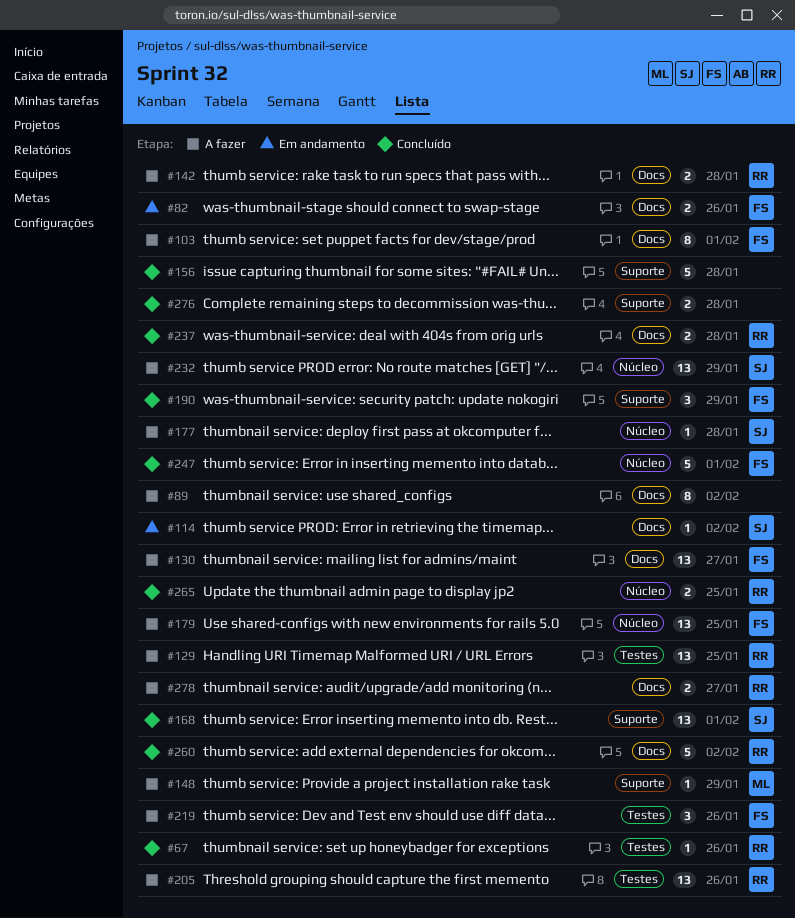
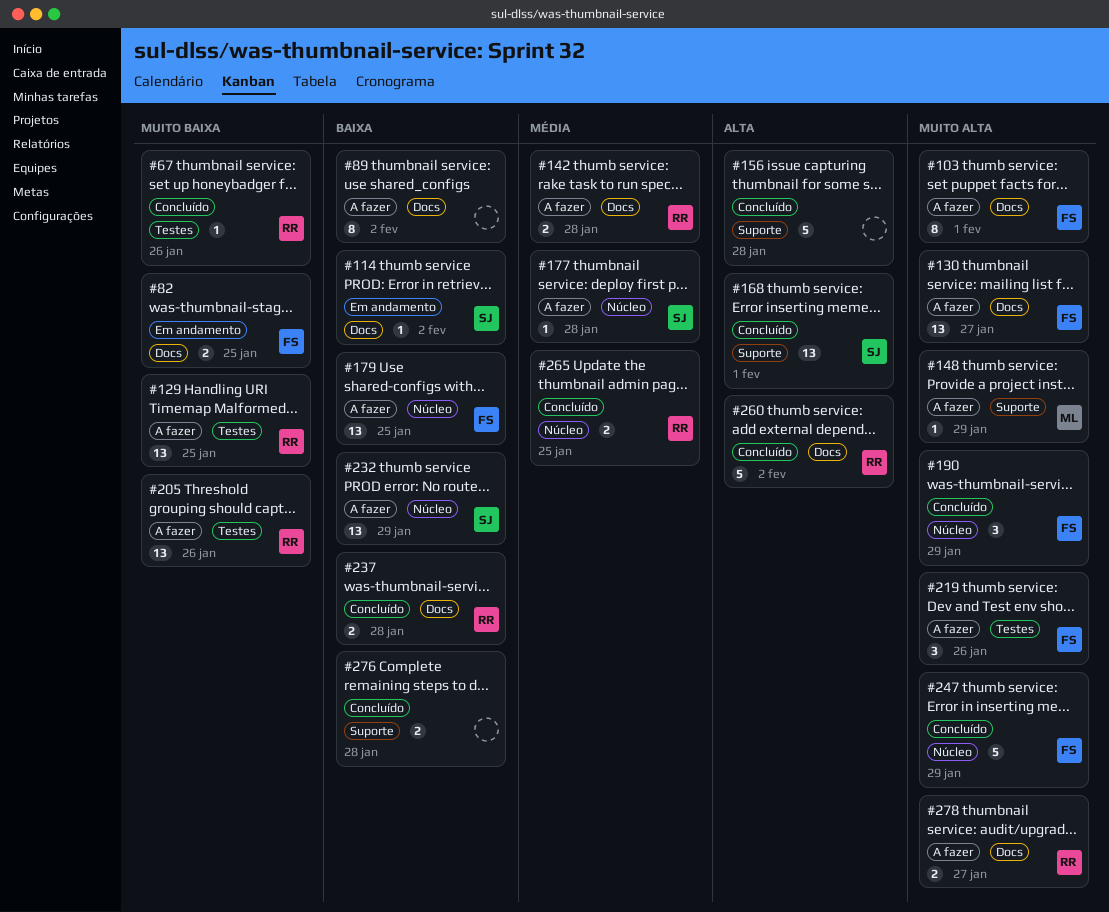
#82, due: Jan 26 -> Jan 25
#190, label: Suporte -> Núcleo
#247, due: Feb 1 -> Jan 29

